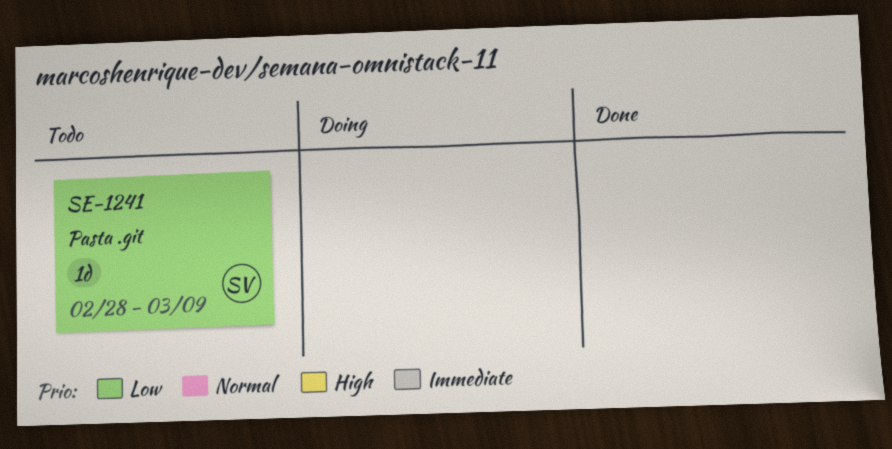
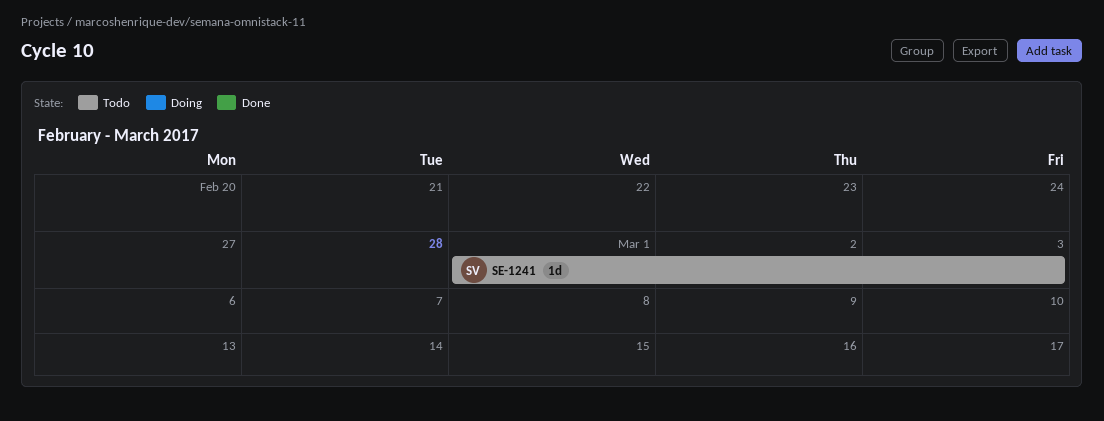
SE-1241, start: Feb 28 -> Mar 1
SE-1241, due: Mar 9 -> Mar 3

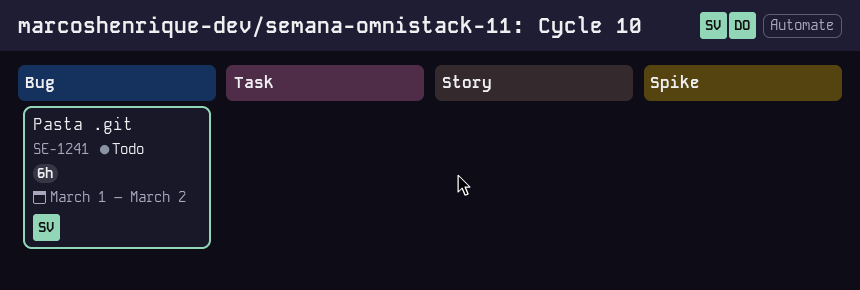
SE-1241, estimate: 1d -> 6h
SE-1241, due: Mar 3 -> Mar 2

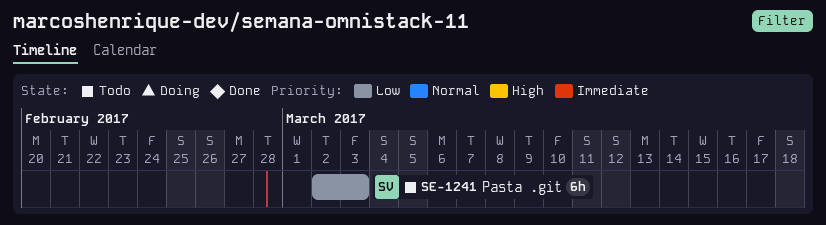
SE-1241, start: Mar 1 -> Mar 2
SE-1241, due: Mar 2 -> Mar 3

